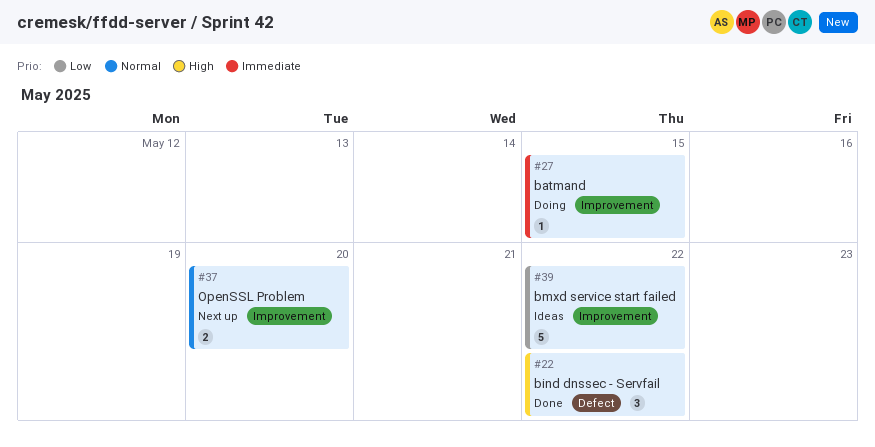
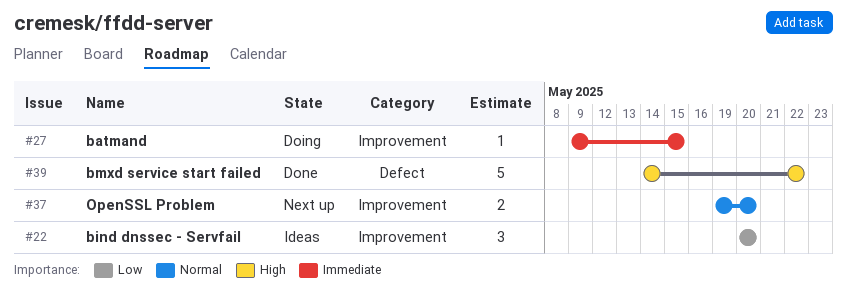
#22, status: Done -> Ideas
#22, priority: High -> Low
#22, label: Defect -> Improvement
#22, due: May 22 -> May 20
#39, status: Ideas -> Done
#39, priority: Low -> High
#39, label: Improvement -> Defect

